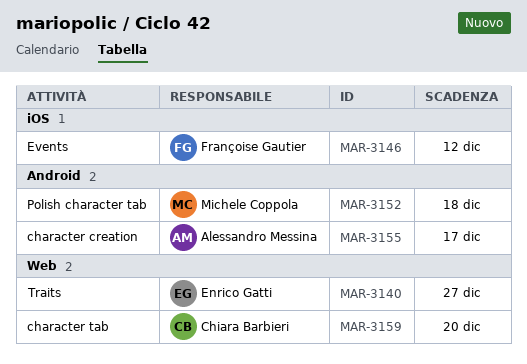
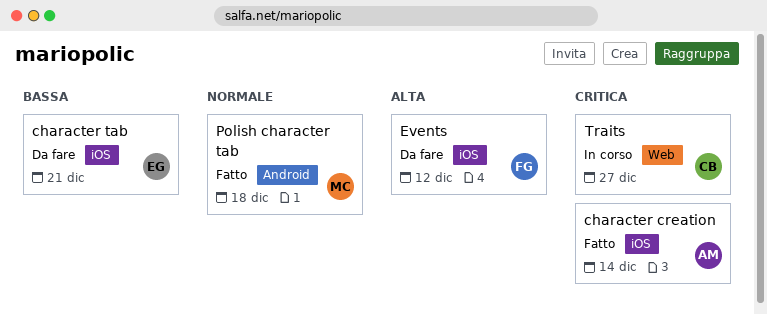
character creation, label: Android -> iOS
character creation, due: Dec 17 -> Dec 14
character tab, owner: Chiara Barbieri -> Enrico Gatti
character tab, label: Web -> iOS
character tab, due: Dec 20 -> Dec 21
Traits, owner: Enrico Gatti -> Chiara Barbieri

